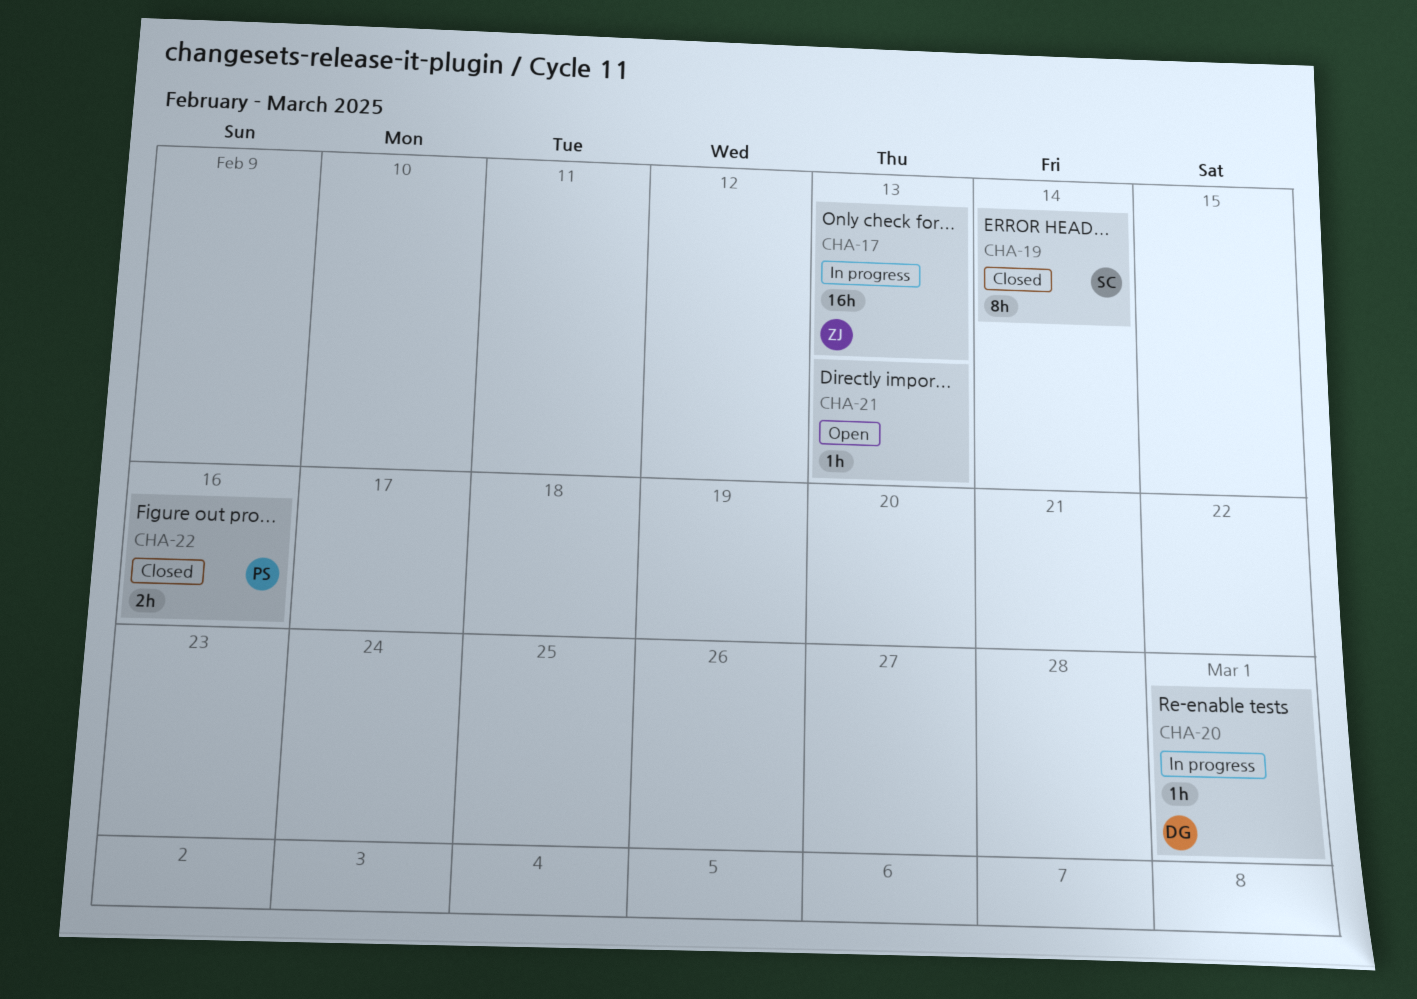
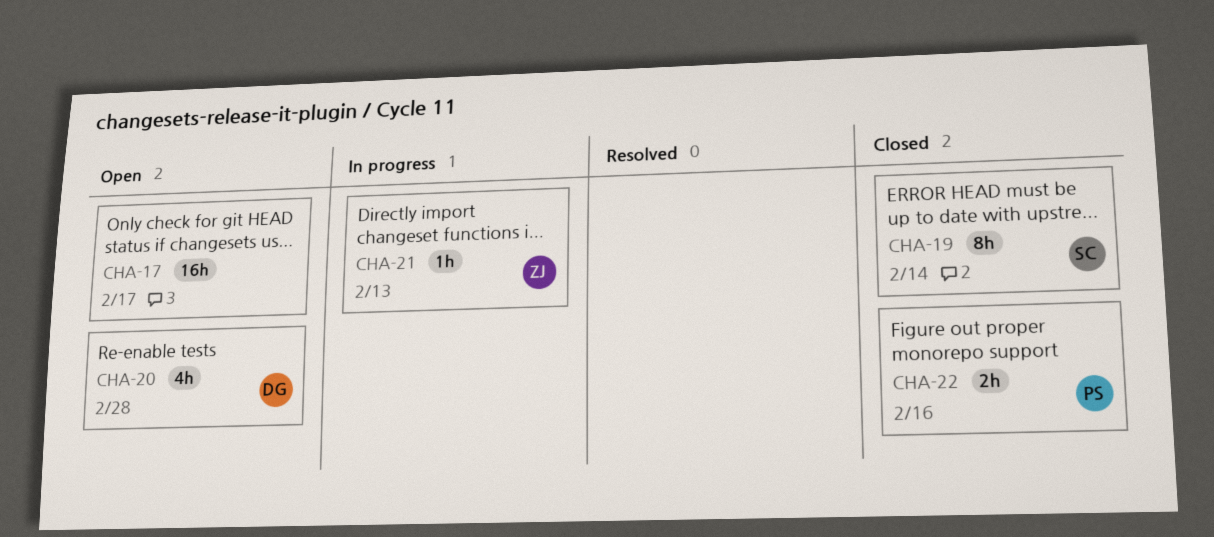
CHA-17, status: In progress -> Open
CHA-17, owner: ZJ -> none
CHA-17, due: Feb 13 -> Feb 17
CHA-20, status: In progress -> Open
CHA-20, estimate: 1h -> 4h
CHA-20, due: Mar 1 -> Feb 28
CHA-21, status: Open -> In progress
CHA-21, owner: none -> ZJ

